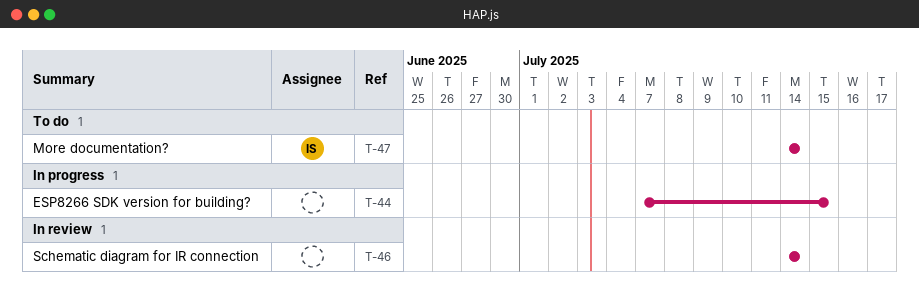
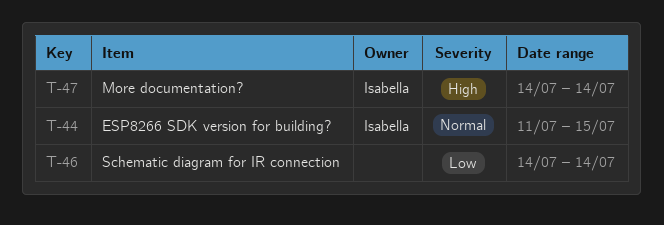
T-44, owner: none -> Isabella
T-44, start: Jul 7 -> Jul 11

